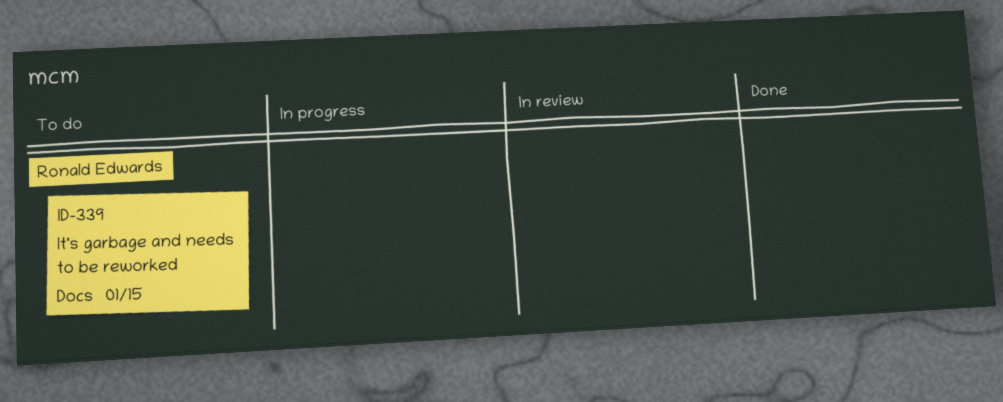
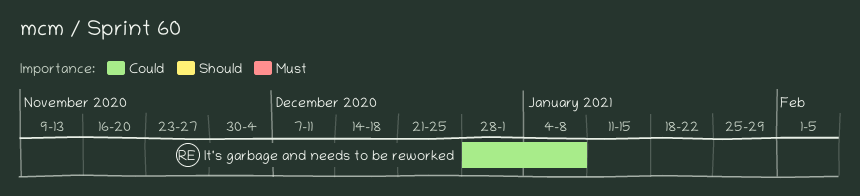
It's garbage and needs to be reworked, due: Jan 15 -> Jan 8

